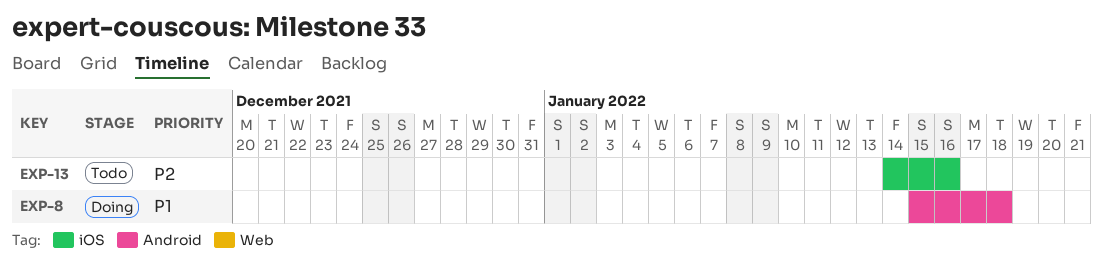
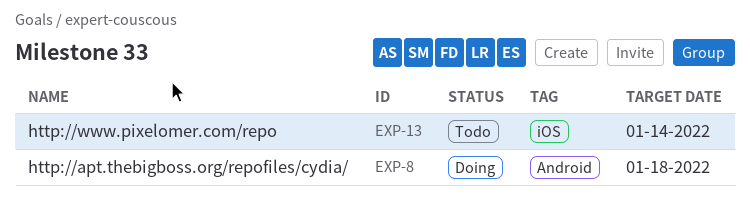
EXP-13, due: Jan 16 -> Jan 14

